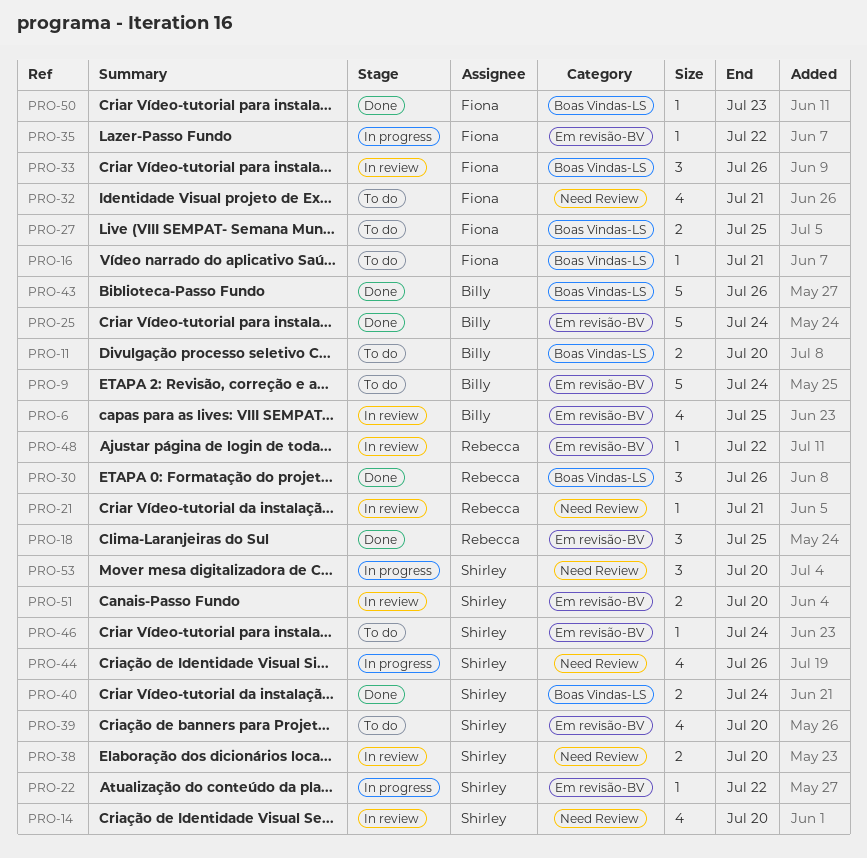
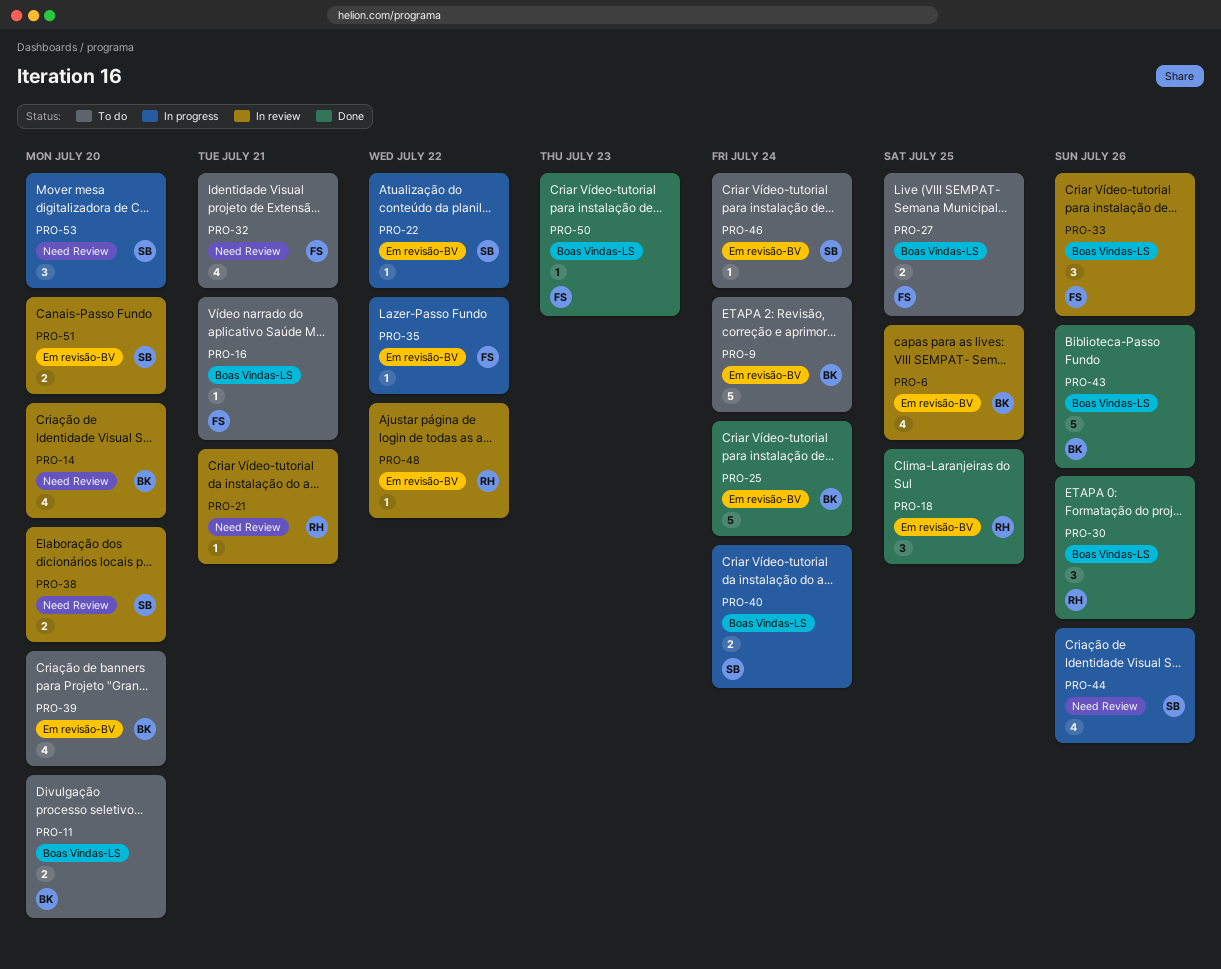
PRO-14, owner: Shirley -> Billy
PRO-39, owner: Shirley -> Billy
PRO-40, status: Done -> In progress

